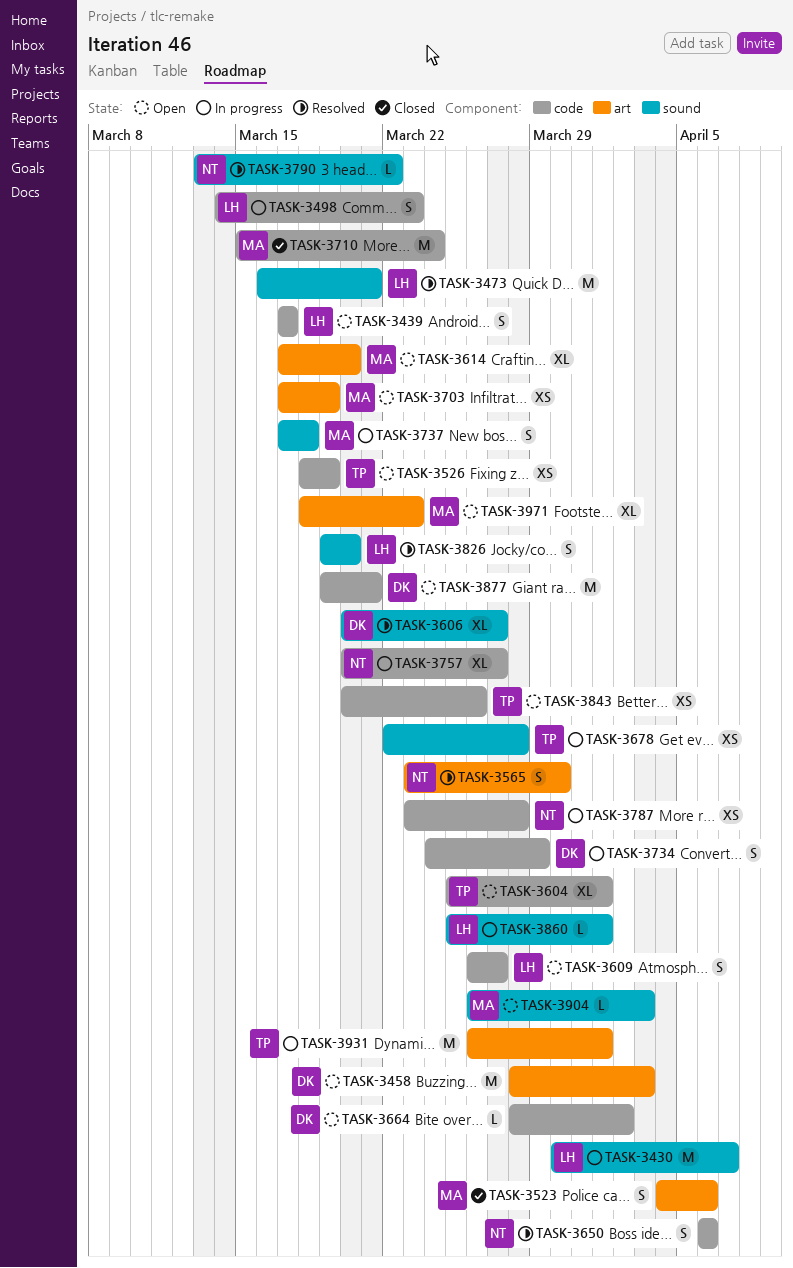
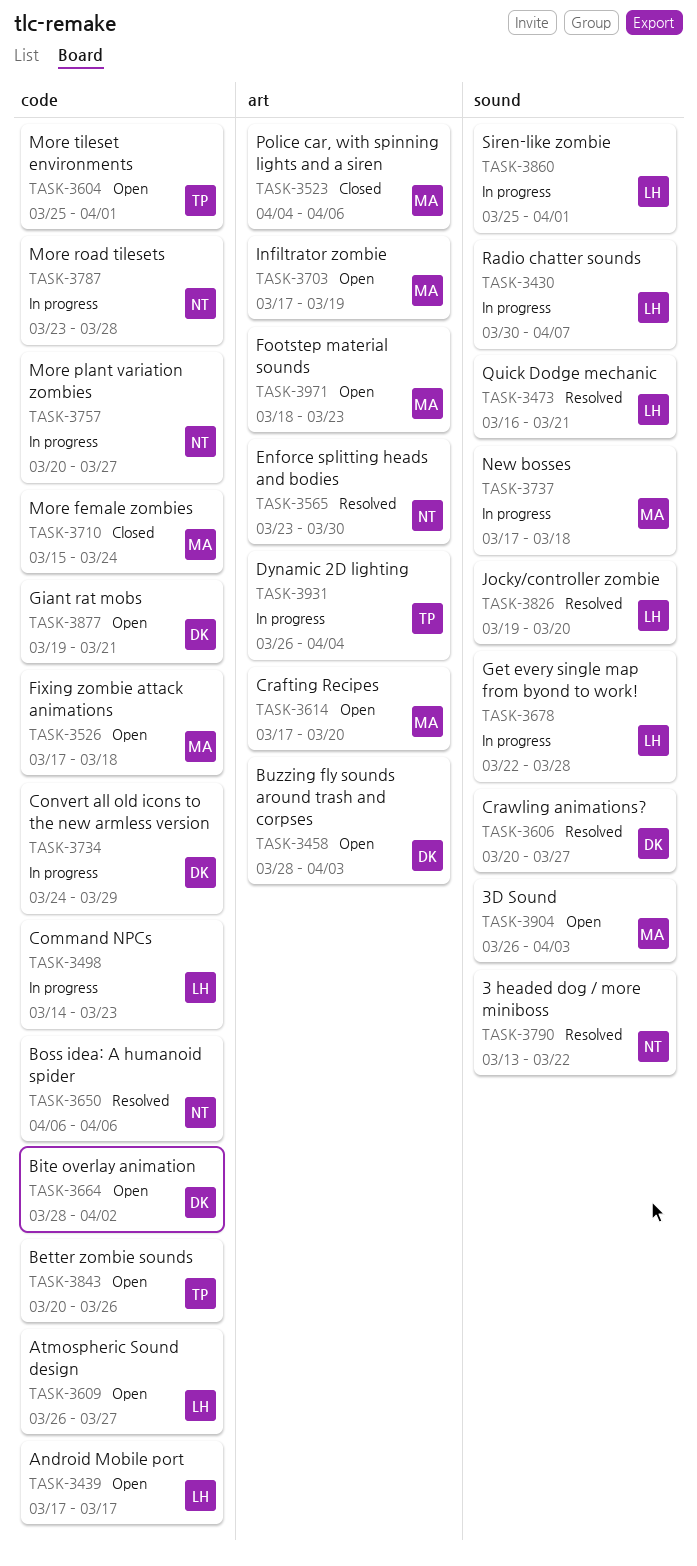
TASK-3526, owner: TP -> MA
TASK-3526, start: Mar 18 -> Mar 17
TASK-3526, due: Mar 19 -> Mar 18
TASK-3678, owner: TP -> LH
TASK-3931, due: Apr 1 -> Apr 4

